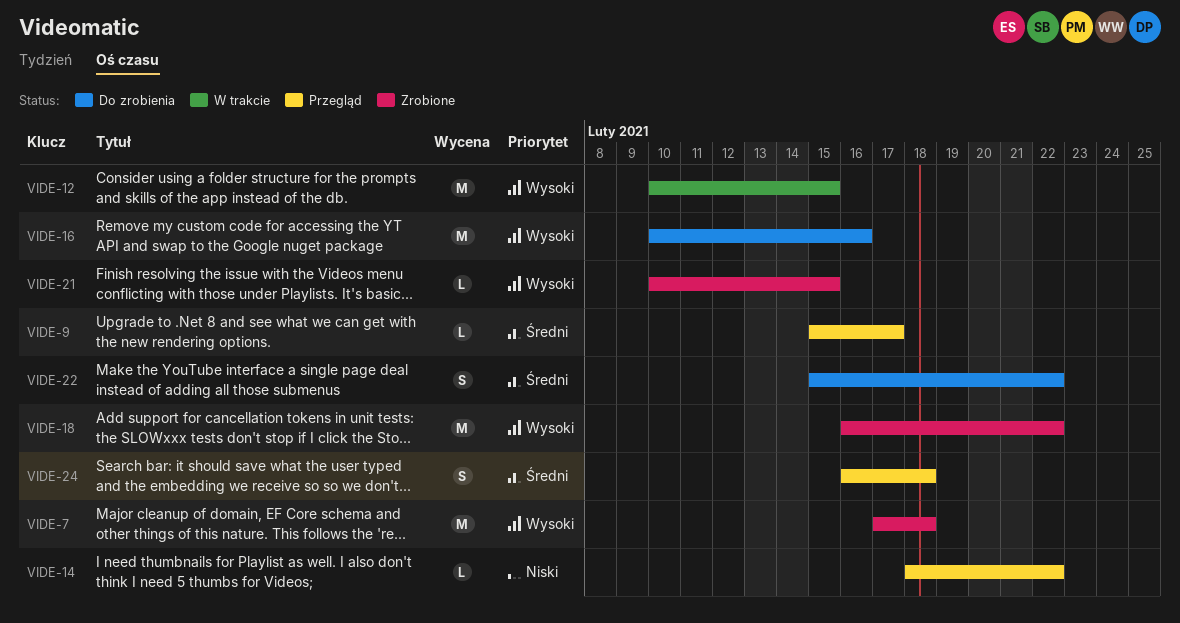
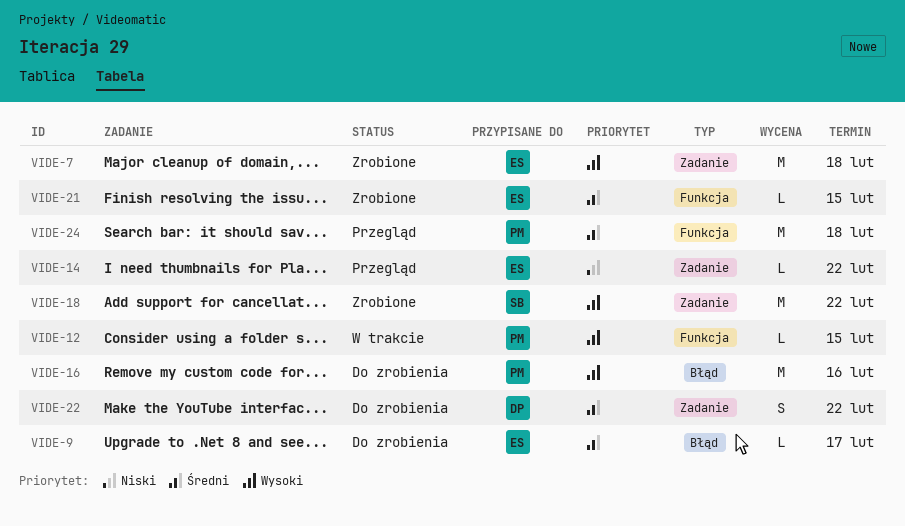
VIDE-9, status: Przegląd -> Do zrobienia
VIDE-12, estimate: M -> L
VIDE-21, priority: Wysoki -> Średni
VIDE-24, estimate: S -> M

